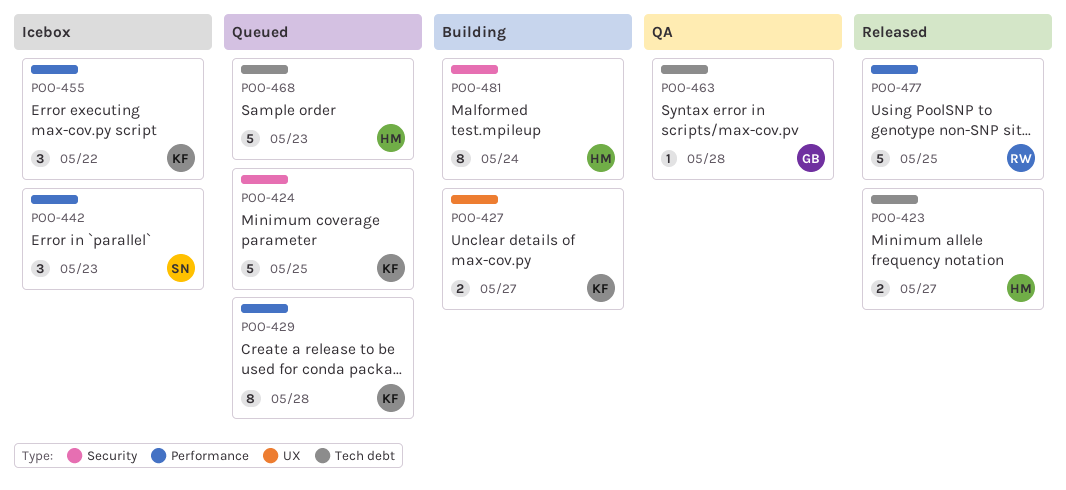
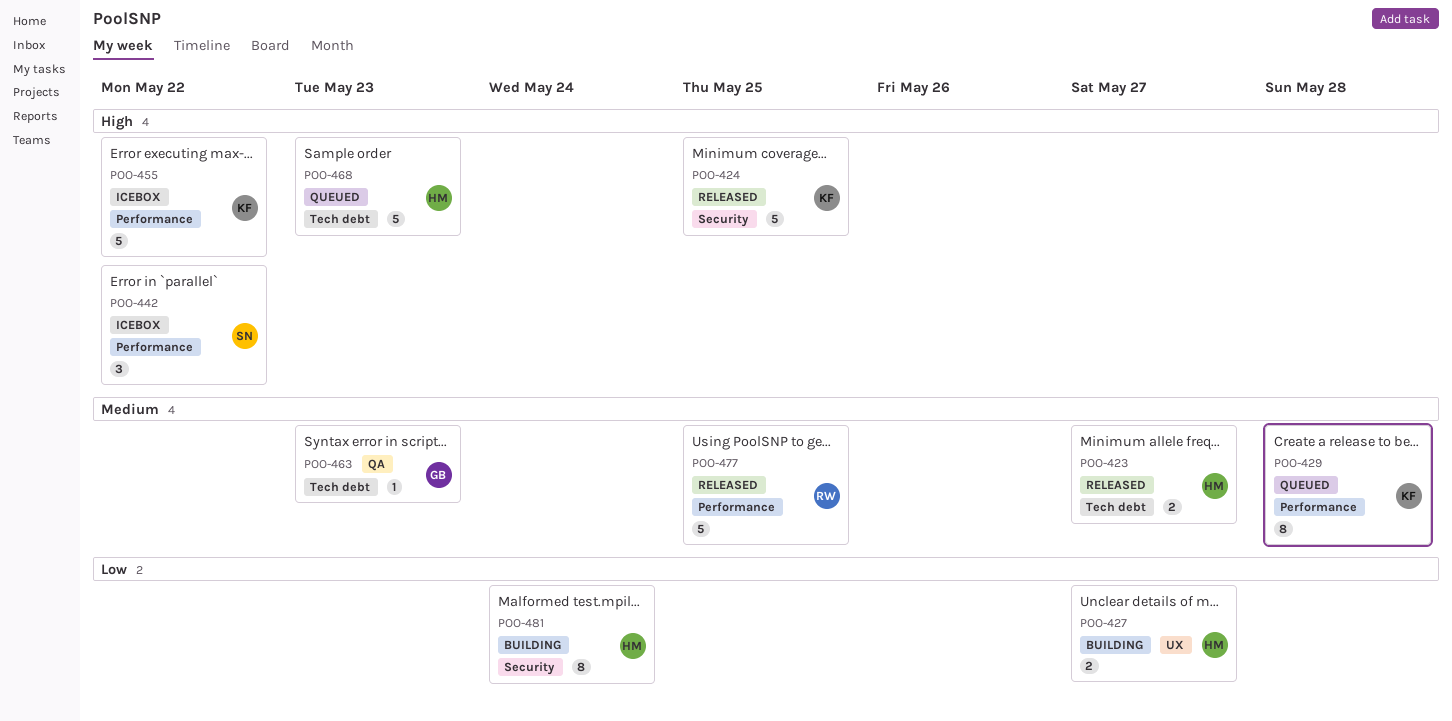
POO-424, status: Queued -> Released
POO-427, owner: KF -> HM
POO-442, due: May 23 -> May 22
POO-455, estimate: 3 -> 5
POO-463, due: May 28 -> May 23

